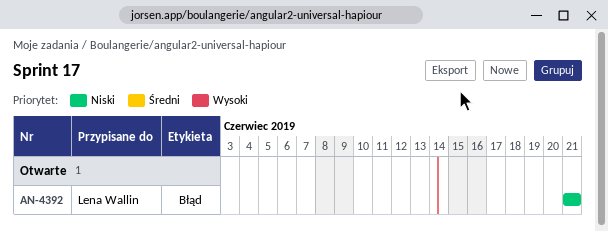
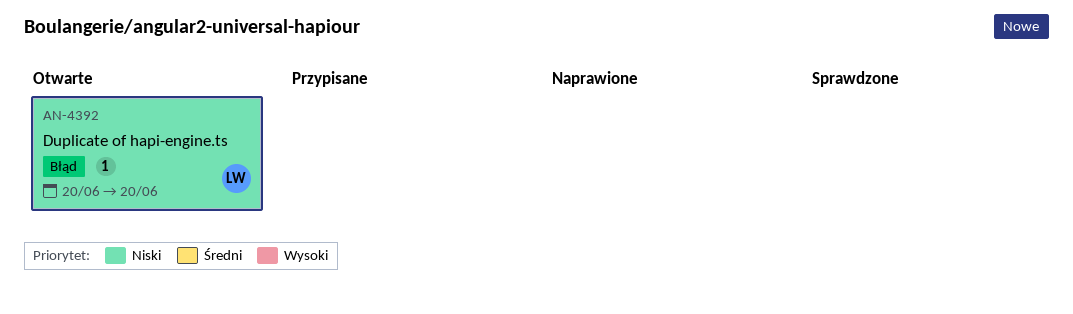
AN-4392, start: Jun 21 -> Jun 20
AN-4392, due: Jun 21 -> Jun 20

